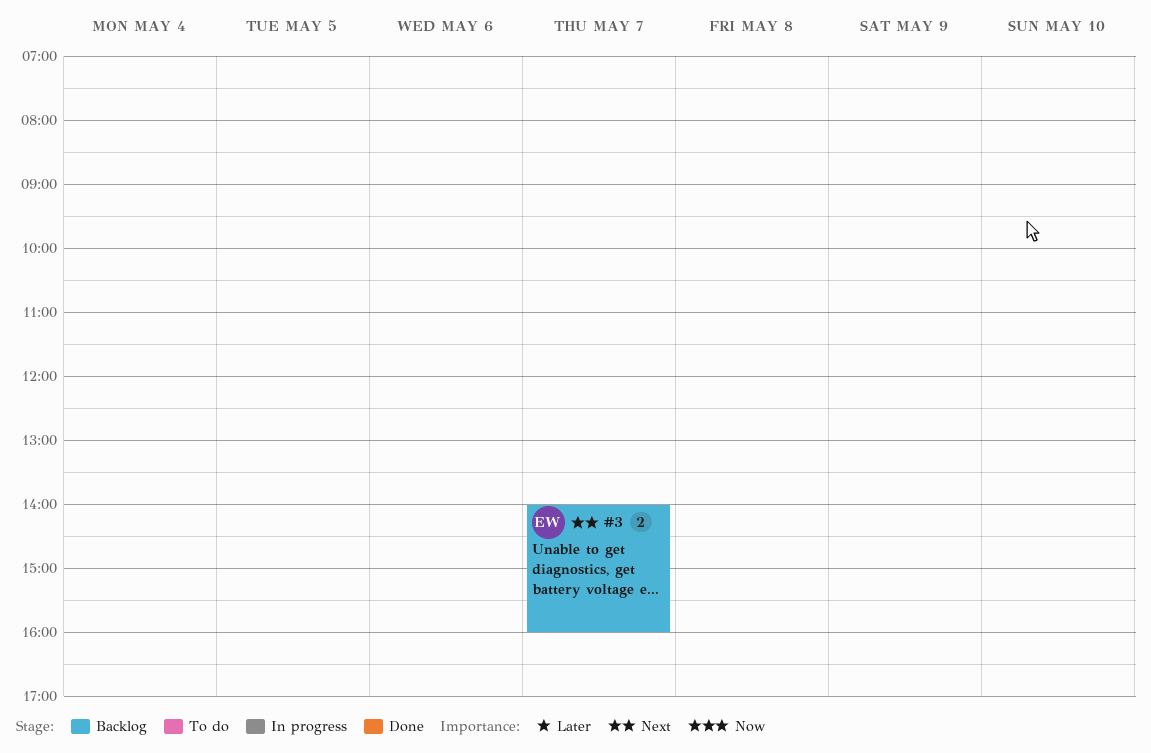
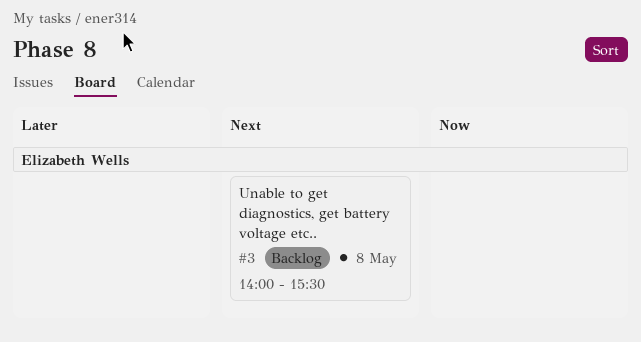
#3, estimate: 2 -> 1
#3, day: May 7 -> May 8
#3, ends: 16:00 -> 15:30

